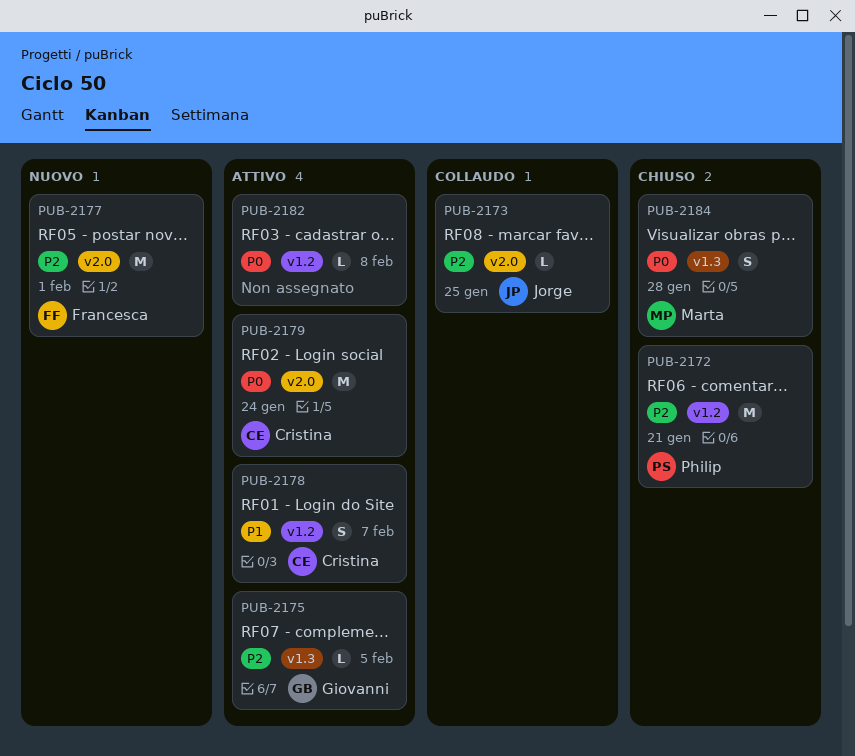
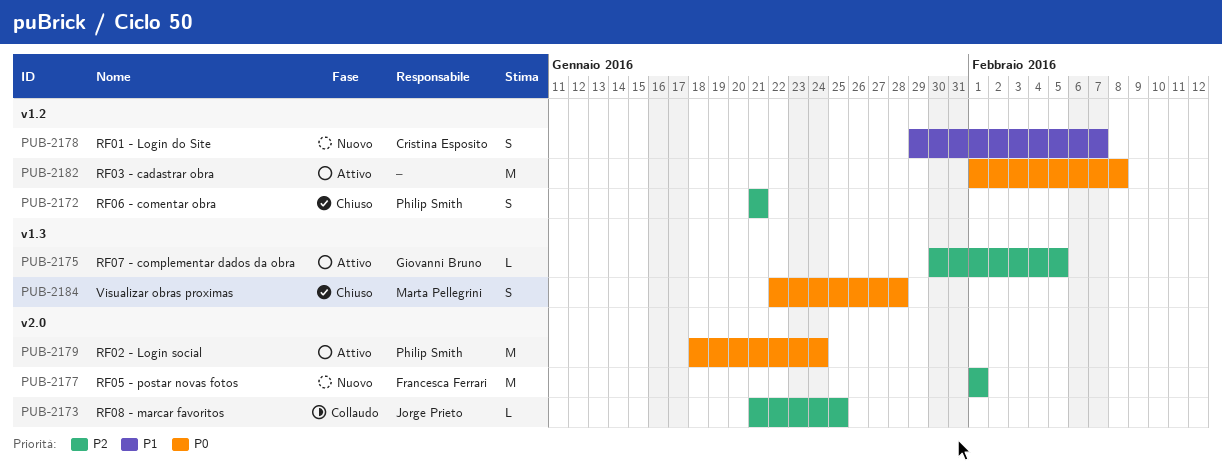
PUB-2172, estimate: M -> S
PUB-2178, status: Attivo -> Nuovo
PUB-2179, owner: Cristina Esposito -> Philip Smith
PUB-2182, estimate: L -> M

